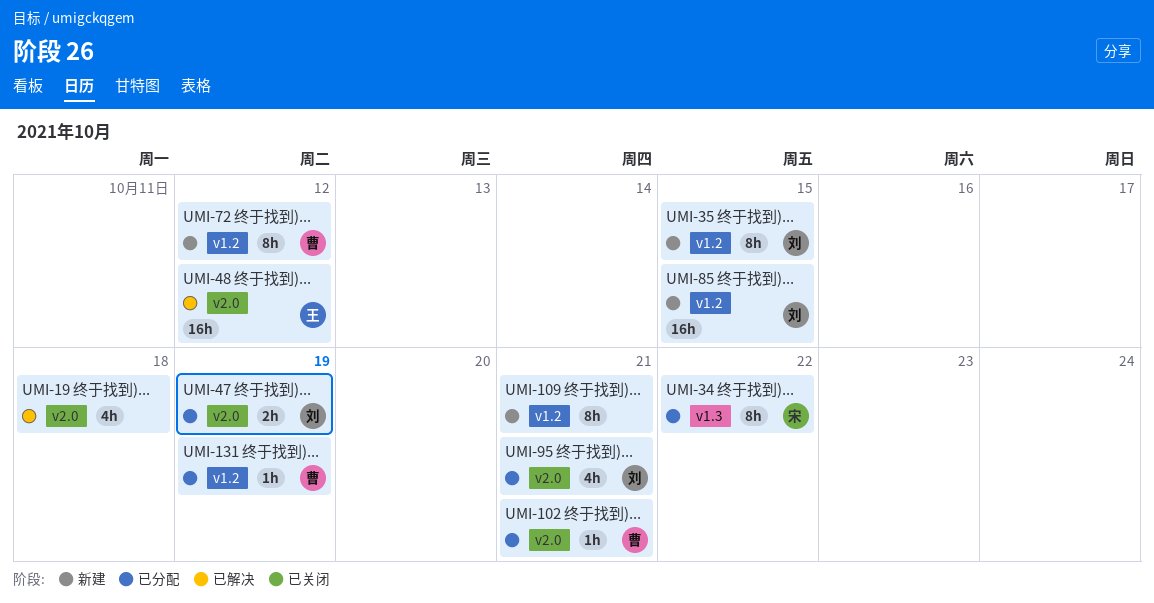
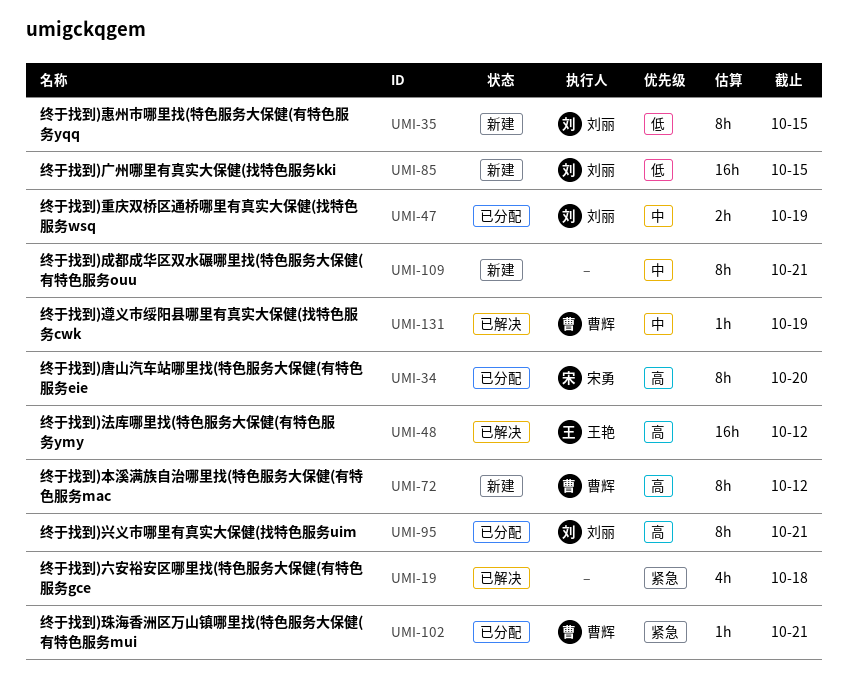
UMI-34, due: Oct 22 -> Oct 20
UMI-95, estimate: 4h -> 8h
UMI-131, status: 已分配 -> 已解决

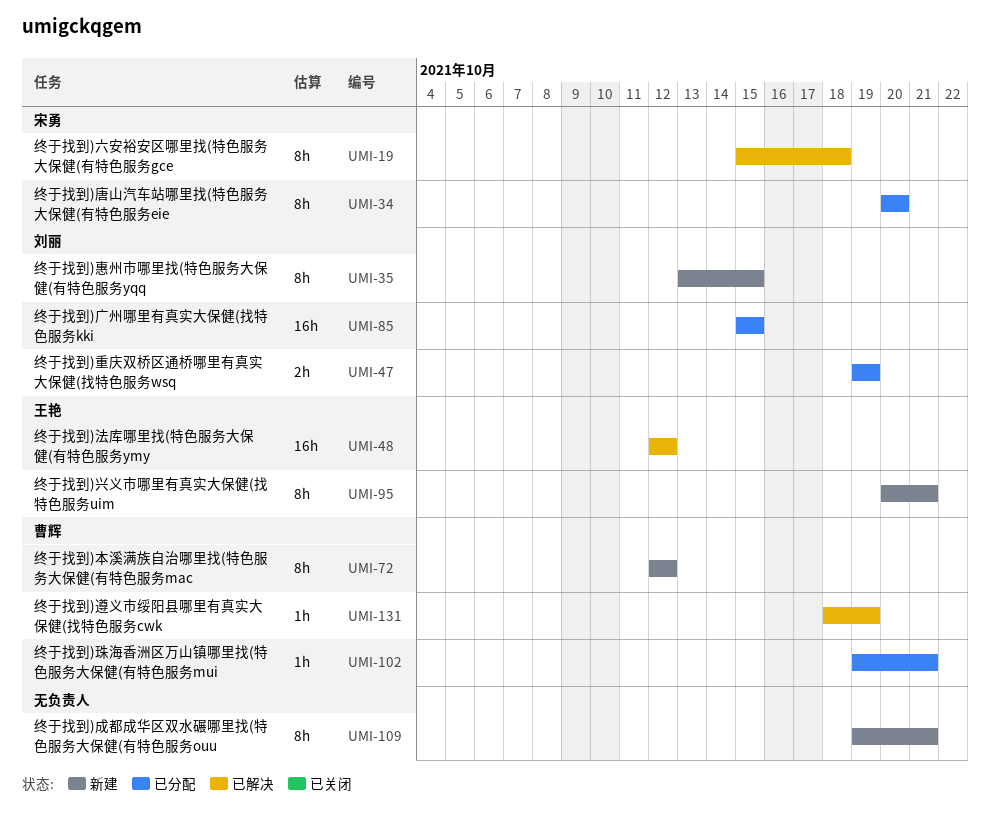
UMI-19, owner: none -> 宋勇
UMI-19, estimate: 4h -> 8h
UMI-85, status: 新建 -> 已分配
UMI-95, status: 已分配 -> 新建
UMI-95, owner: 刘丽 -> 王艳

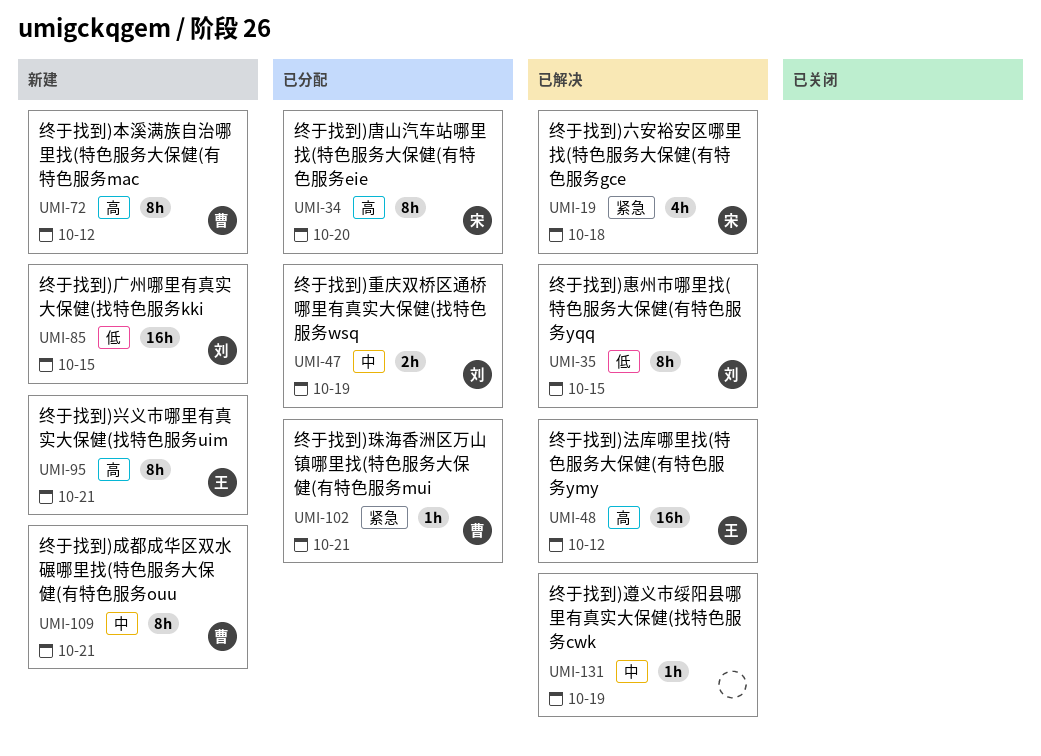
UMI-19, estimate: 8h -> 4h
UMI-35, status: 新建 -> 已解决
UMI-85, status: 已分配 -> 新建
UMI-109, owner: none -> 曹辉
UMI-131, owner: 曹辉 -> none

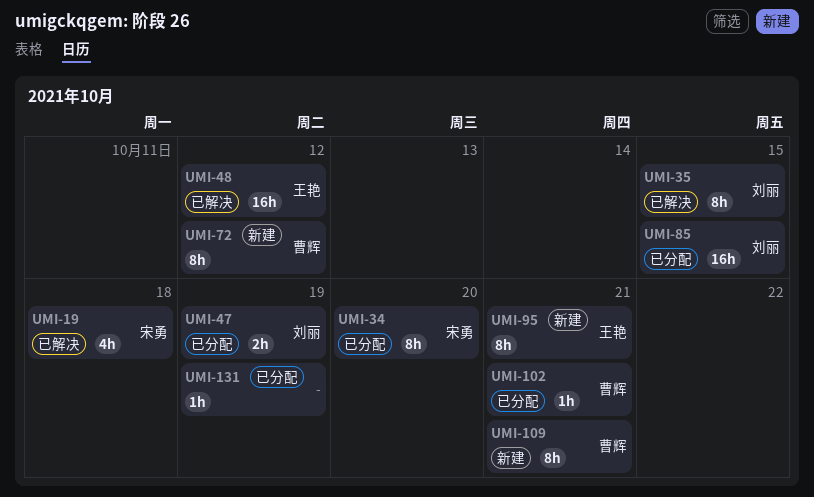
UMI-85, status: 新建 -> 已分配
UMI-131, status: 已解决 -> 已分配

